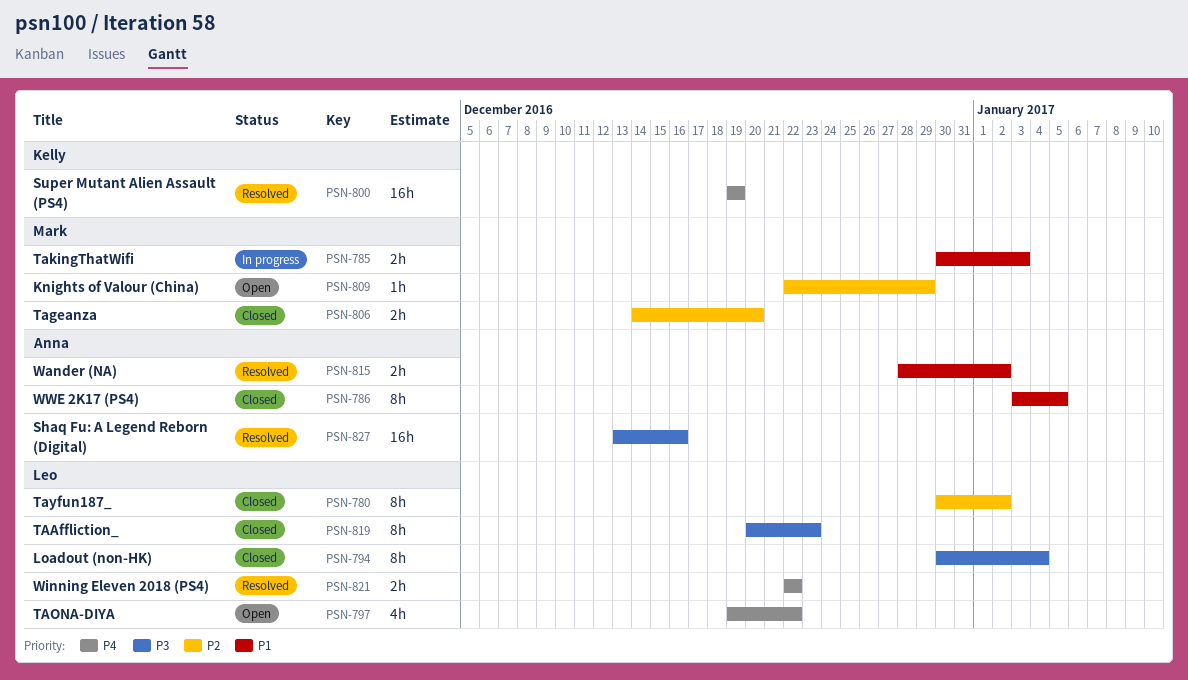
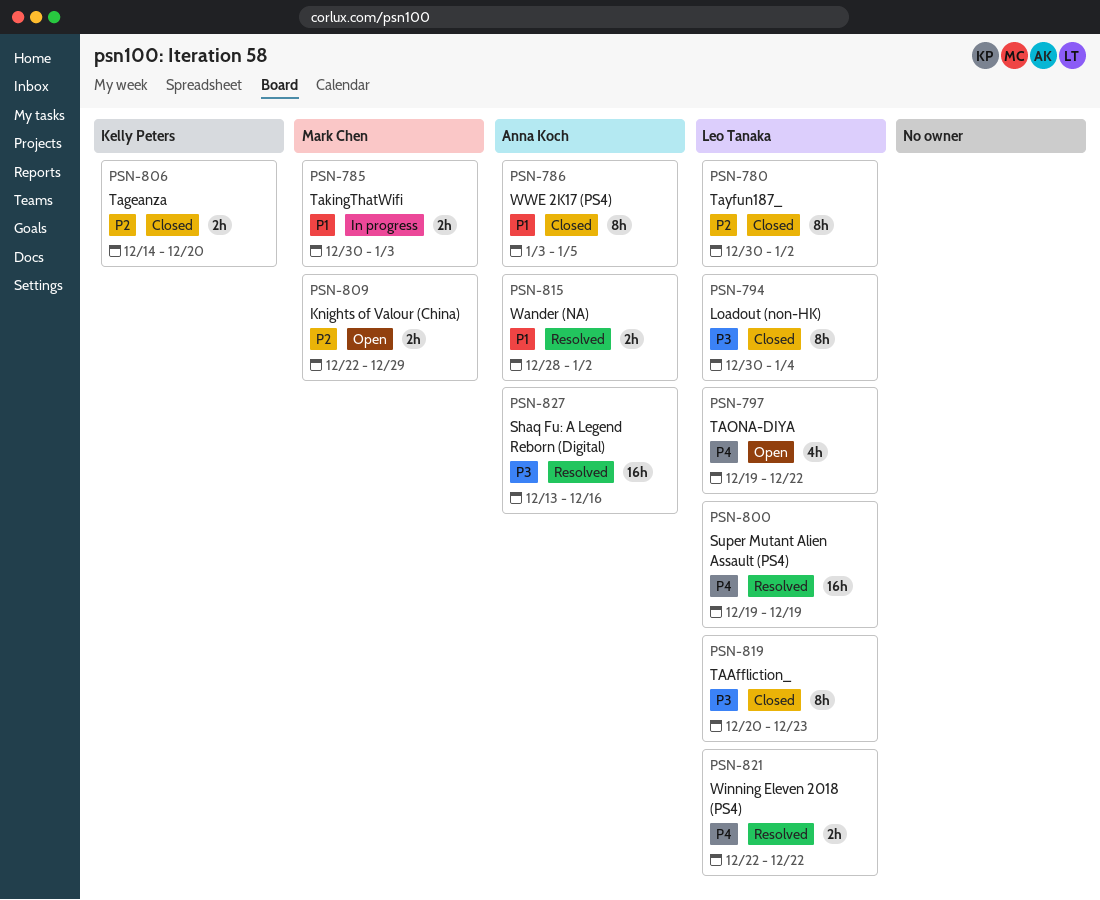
PSN-800, owner: Kelly Peters -> Leo Tanaka
PSN-806, owner: Mark Chen -> Kelly Peters
PSN-809, estimate: 1h -> 2h

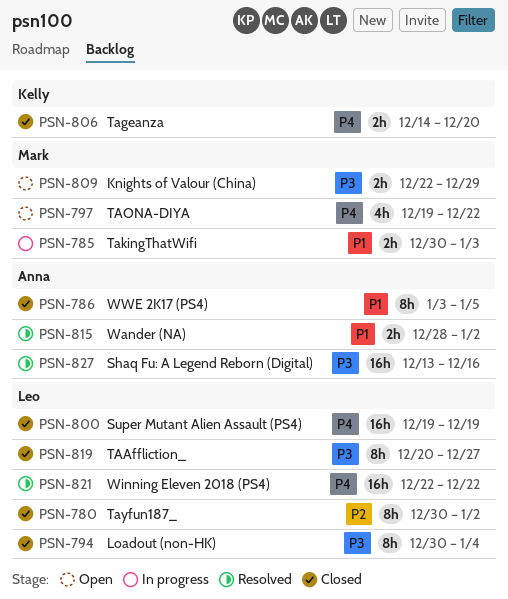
PSN-797, owner: Leo Tanaka -> Mark Chen
PSN-800, status: Resolved -> Closed
PSN-806, priority: P2 -> P4
PSN-809, priority: P2 -> P3
PSN-819, due: Dec 23 -> Dec 27
PSN-821, estimate: 2h -> 16h

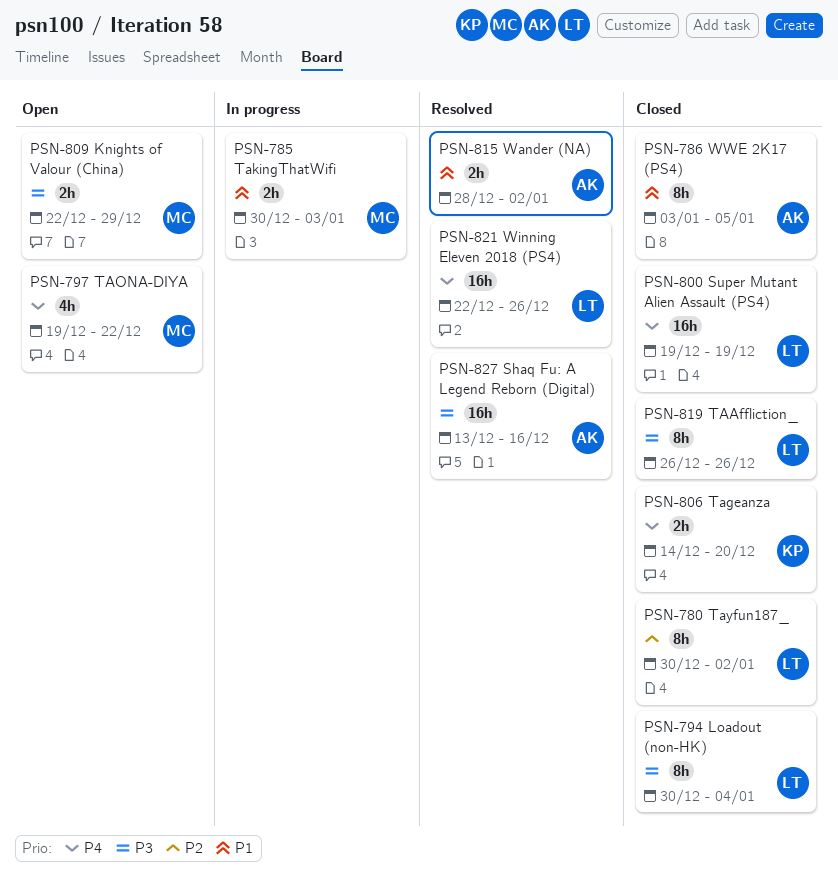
PSN-819, start: Dec 20 -> Dec 26
PSN-819, due: Dec 27 -> Dec 26
PSN-821, due: Dec 22 -> Dec 26

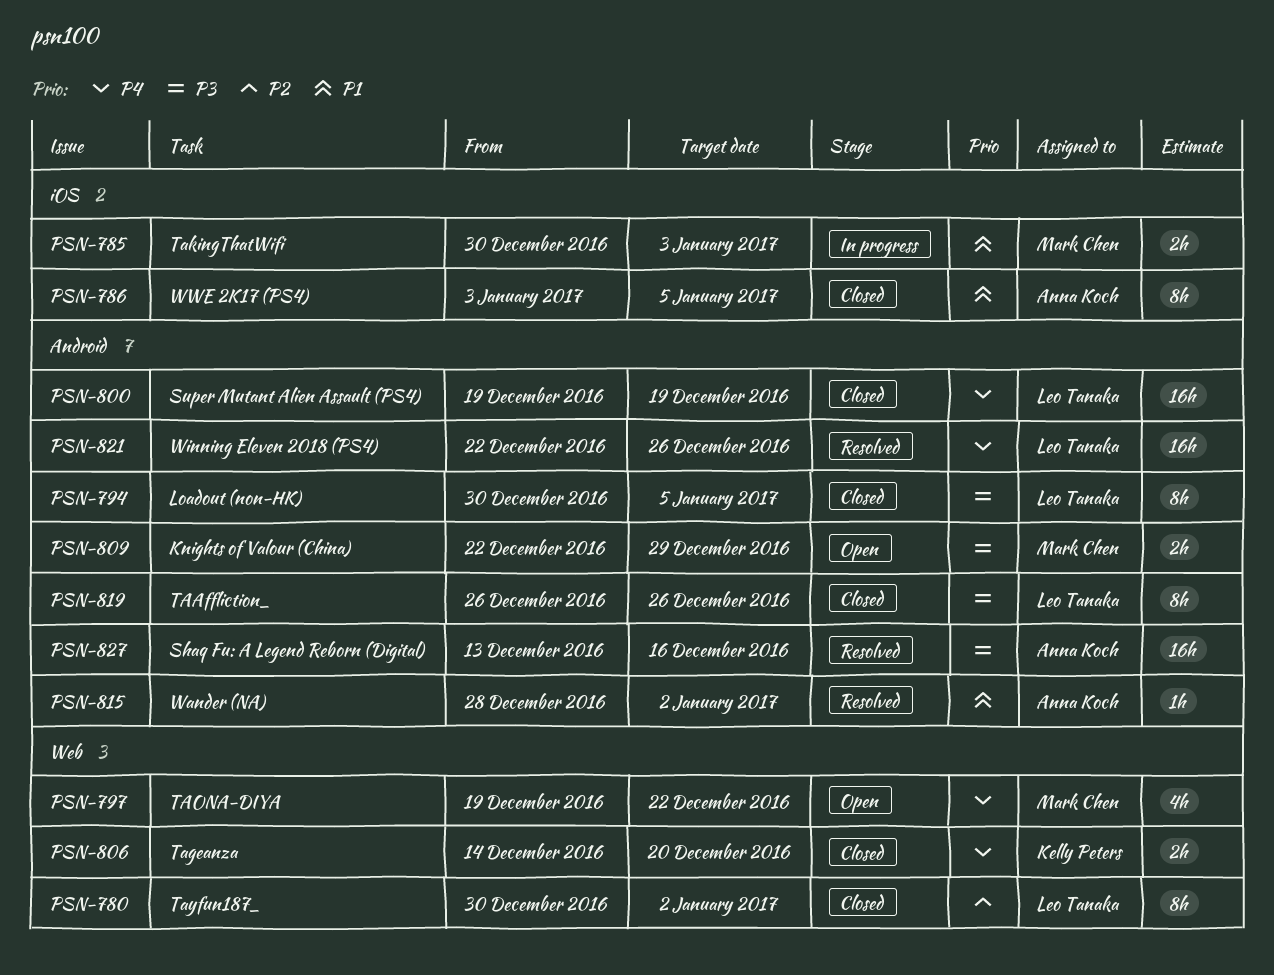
PSN-794, due: Jan 4 -> Jan 5
PSN-815, estimate: 2h -> 1h

